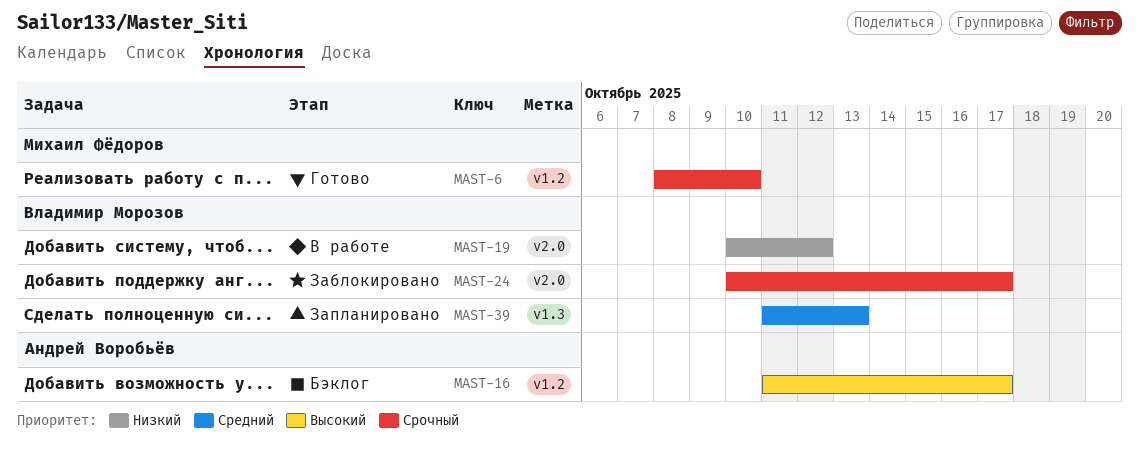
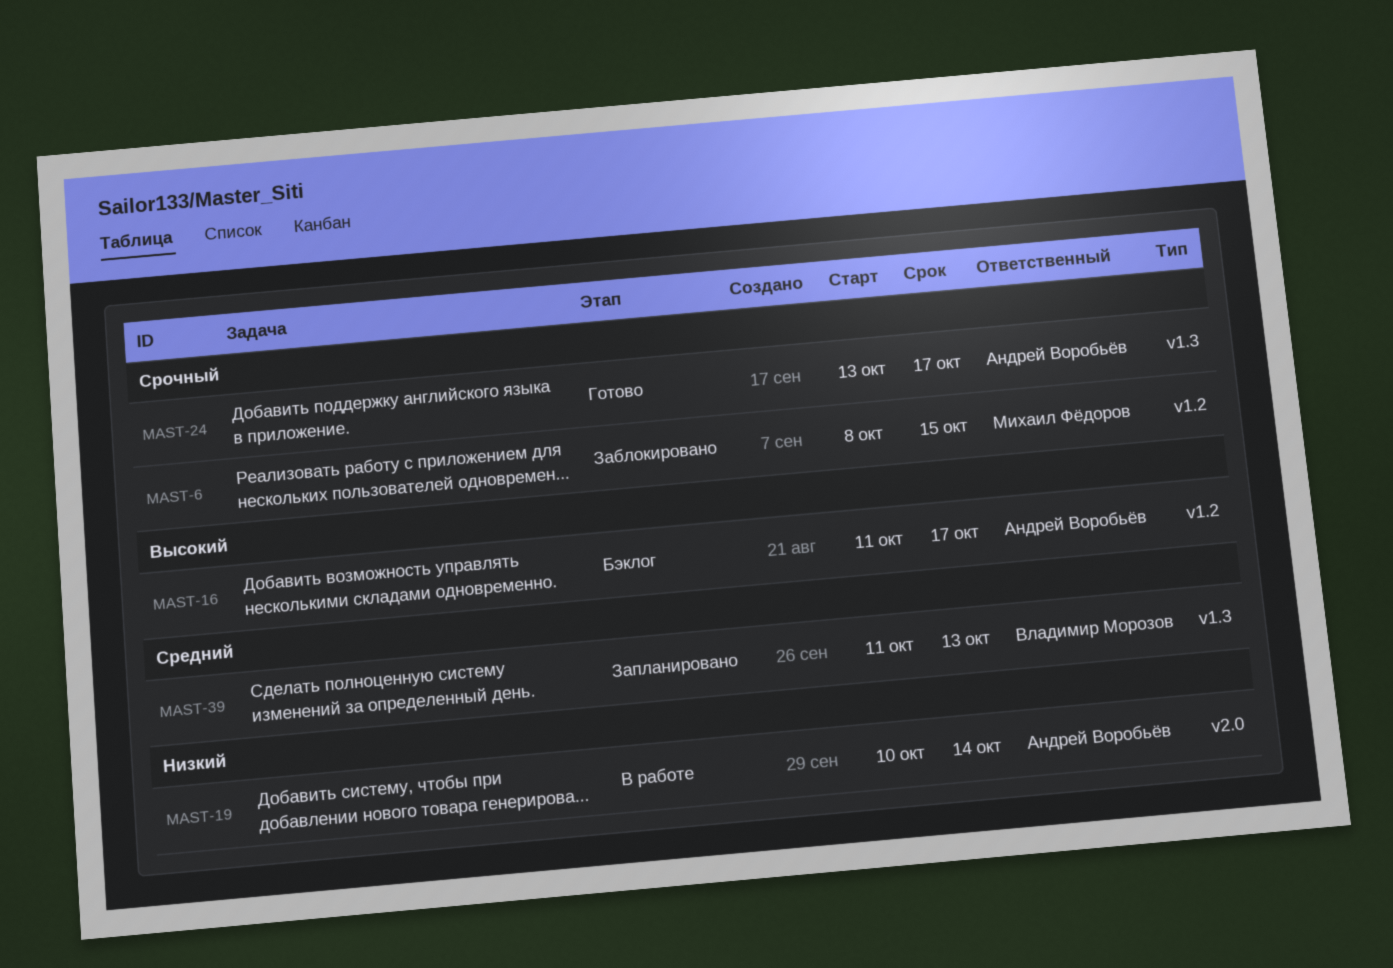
MAST-6, status: Готово -> Заблокировано
MAST-6, due: Oct 10 -> Oct 15
MAST-19, owner: Владимир Морозов -> Андрей Воробьёв
MAST-19, due: Oct 12 -> Oct 14
MAST-24, status: Заблокировано -> Готово
MAST-24, owner: Владимир Морозов -> Андрей Воробьёв
MAST-24, label: v2.0 -> v1.3
MAST-24, start: Oct 10 -> Oct 13

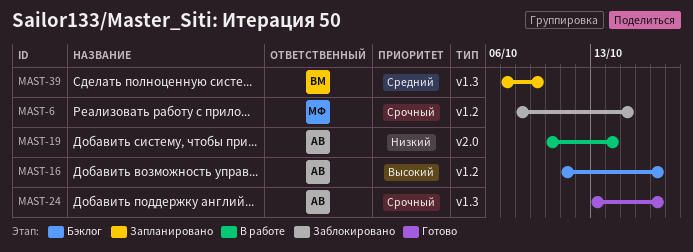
MAST-39, start: Oct 11 -> Oct 7
MAST-39, due: Oct 13 -> Oct 9

